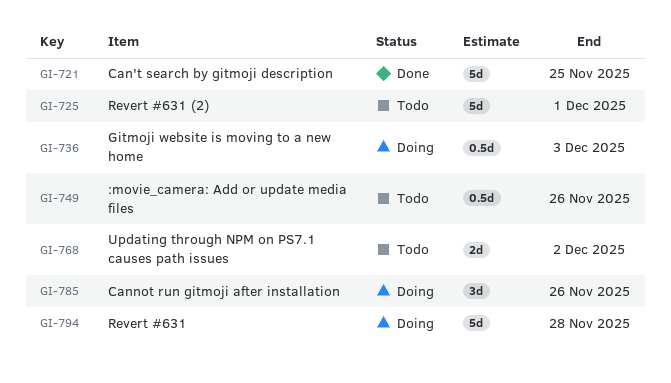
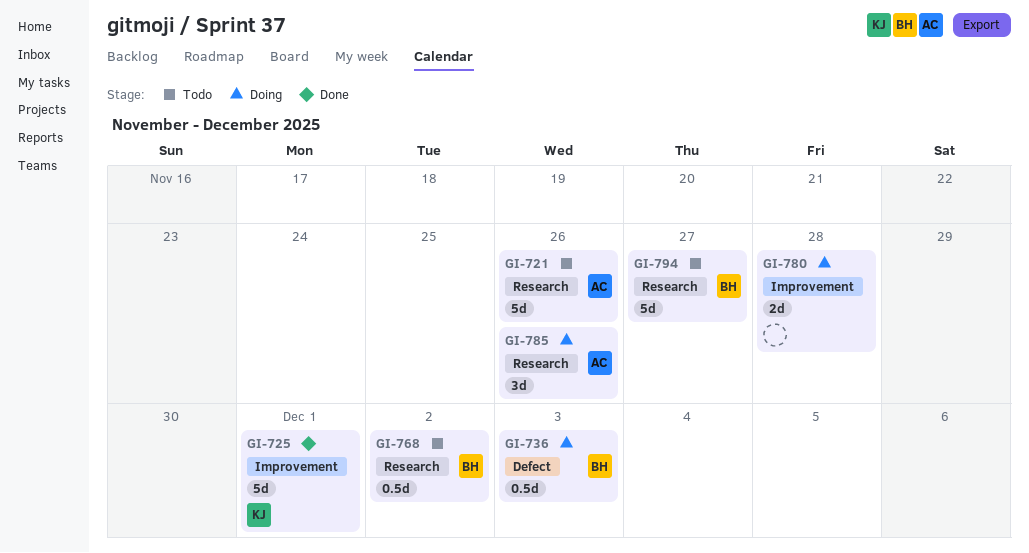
GI-721, status: Done -> Todo
GI-721, due: Nov 25 -> Nov 26
GI-725, status: Todo -> Done
GI-749: present -> none
GI-768, estimate: 2d -> 0.5d
GI-780: none -> present
GI-794, status: Doing -> Todo
GI-794, due: Nov 28 -> Nov 27

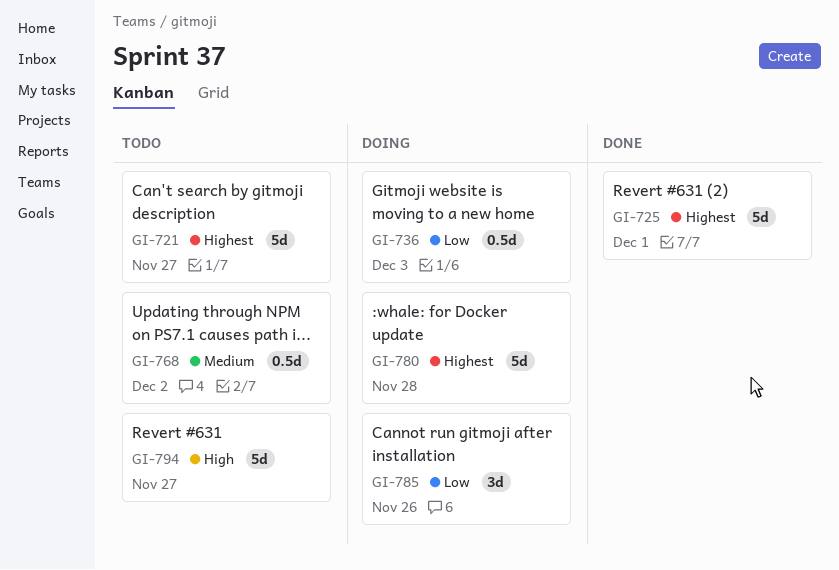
GI-721, due: Nov 26 -> Nov 27
GI-780, estimate: 2d -> 5d

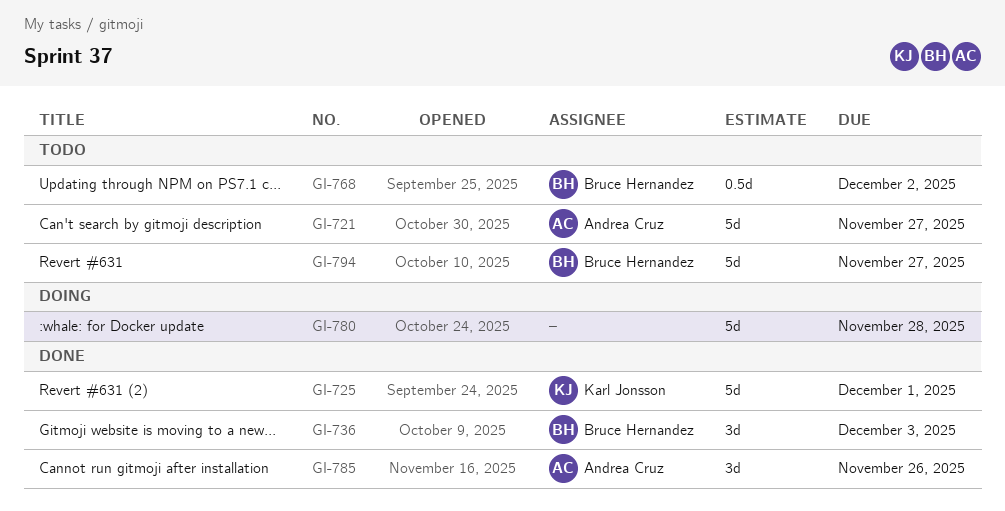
GI-736, status: Doing -> Done
GI-736, estimate: 0.5d -> 3d
GI-785, status: Doing -> Done

